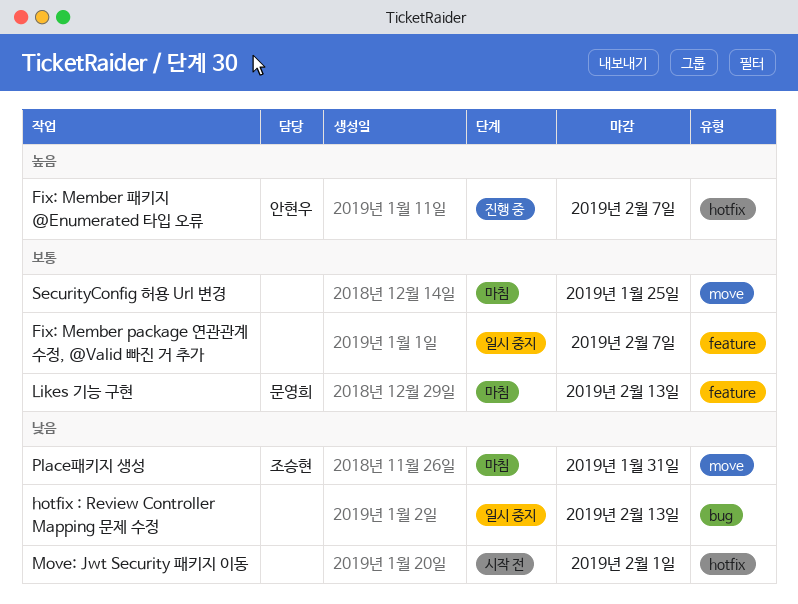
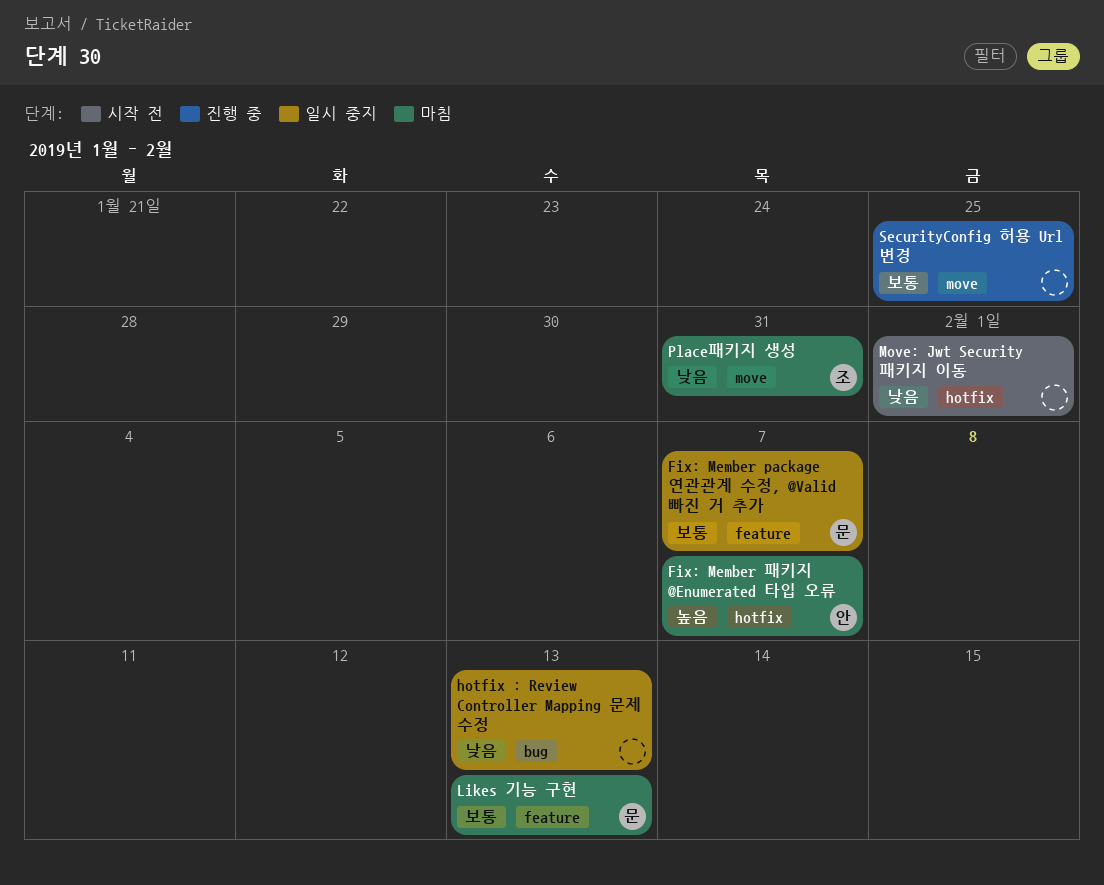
Fix: Member package 연관관계 수정, @Valid 빠진 거 추가, owner: none -> 문영희
Fix: Member 패키지 @Enumerated 타입 오류, status: 진행 중 -> 마침
SecurityConfig 허용 Url 변경, status: 마침 -> 진행 중

